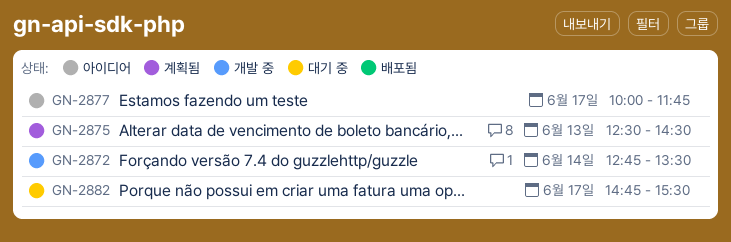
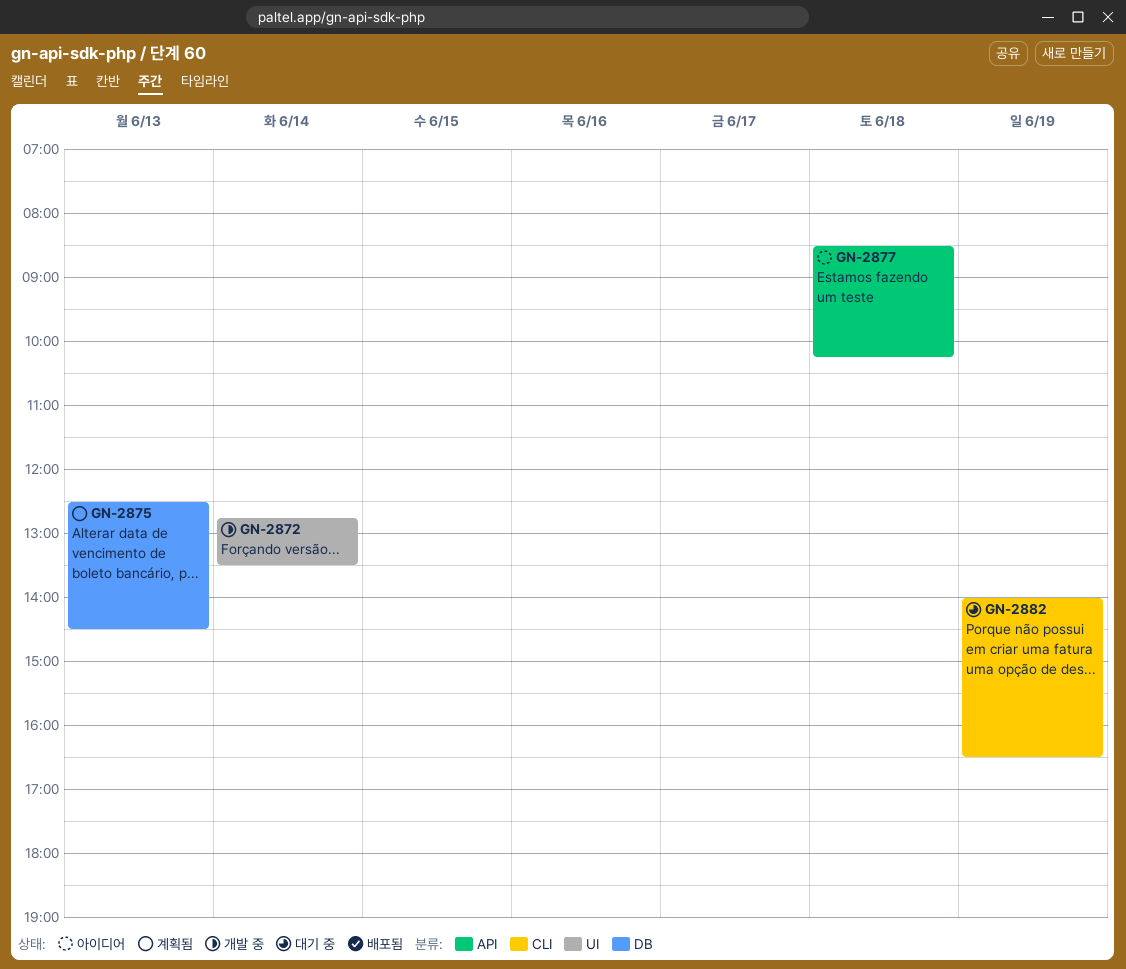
GN-2877, day: Jun 17 -> Jun 18
GN-2877, begins: 10:00 -> 08:30
GN-2877, ends: 11:45 -> 10:15
GN-2882, day: Jun 17 -> Jun 19
GN-2882, begins: 14:45 -> 14:00
GN-2882, ends: 15:30 -> 16:30

